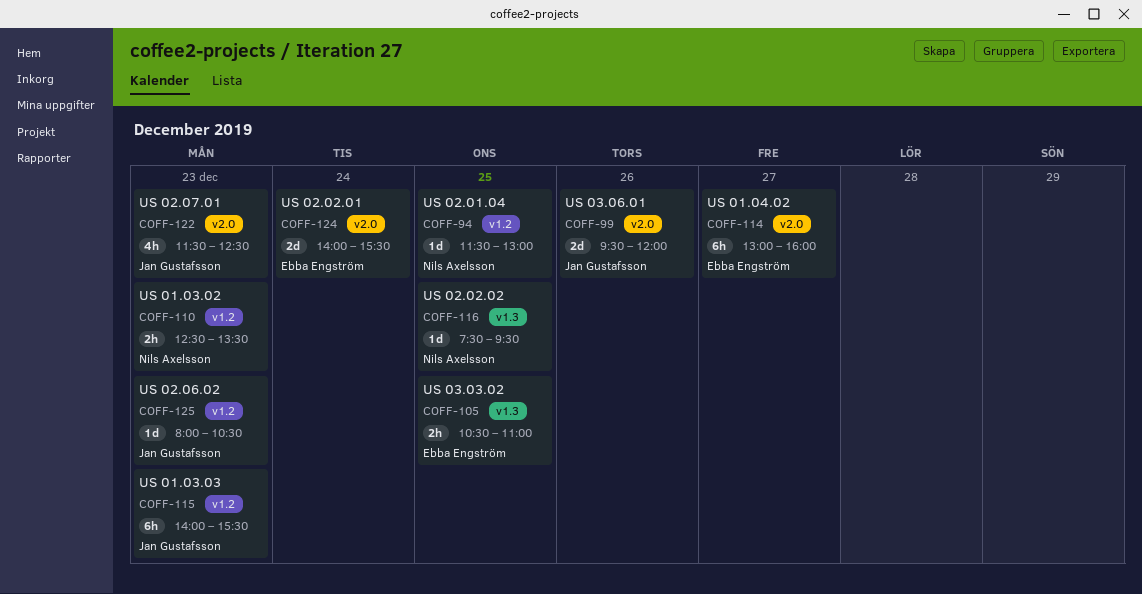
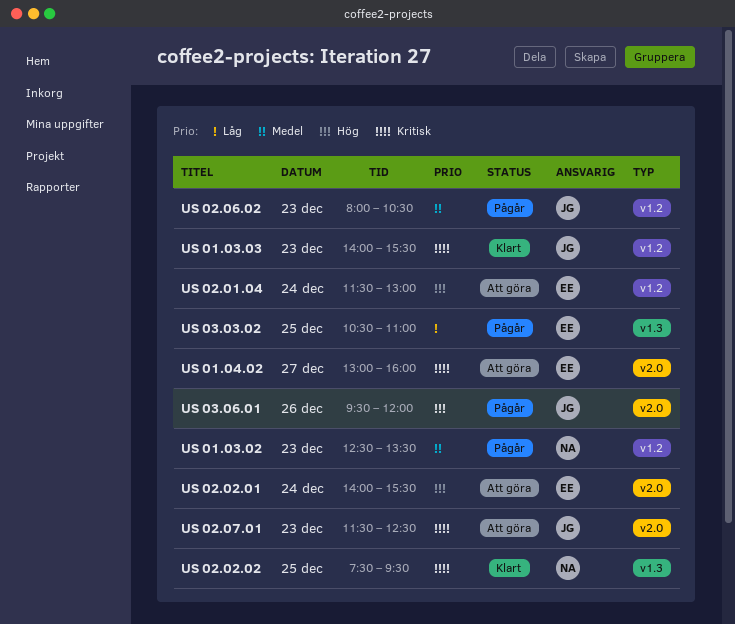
US 02.01.04, owner: Nils Axelsson -> Ebba Engström
US 02.01.04, day: Dec 25 -> Dec 24

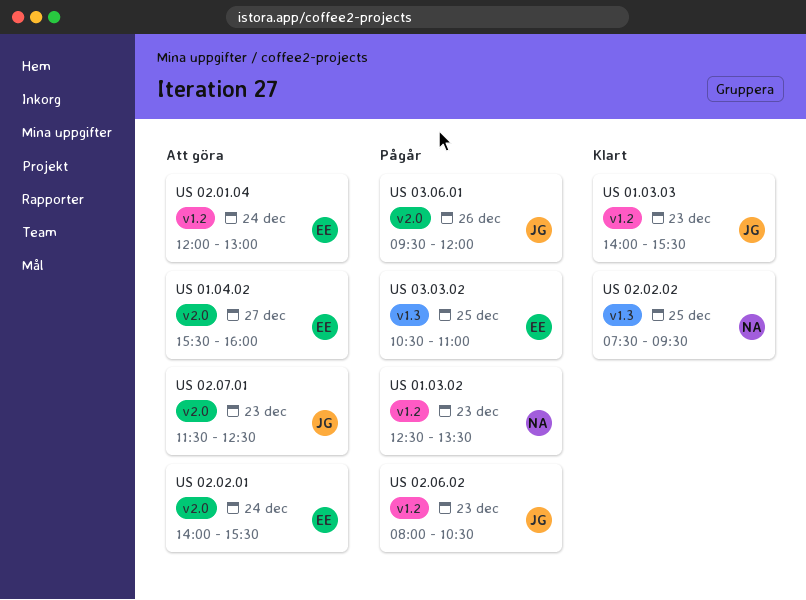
US 01.04.02, begins: 13:00 -> 15:30
US 02.01.04, begins: 11:30 -> 12:00

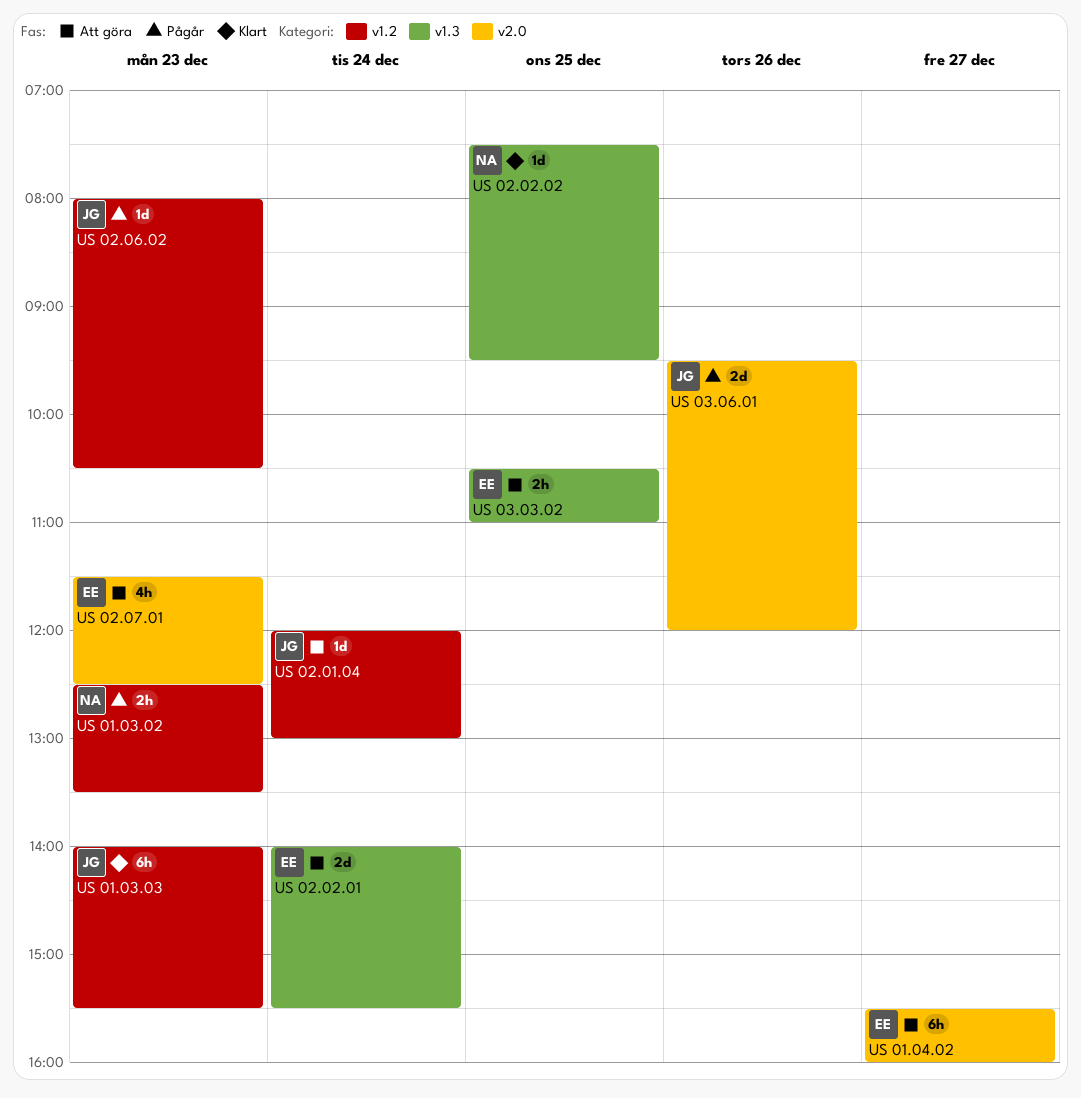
US 02.01.04, owner: EE -> JG
US 02.02.01, label: v2.0 -> v1.3
US 02.07.01, owner: JG -> EE
US 03.03.02, status: Pågår -> Att göra

